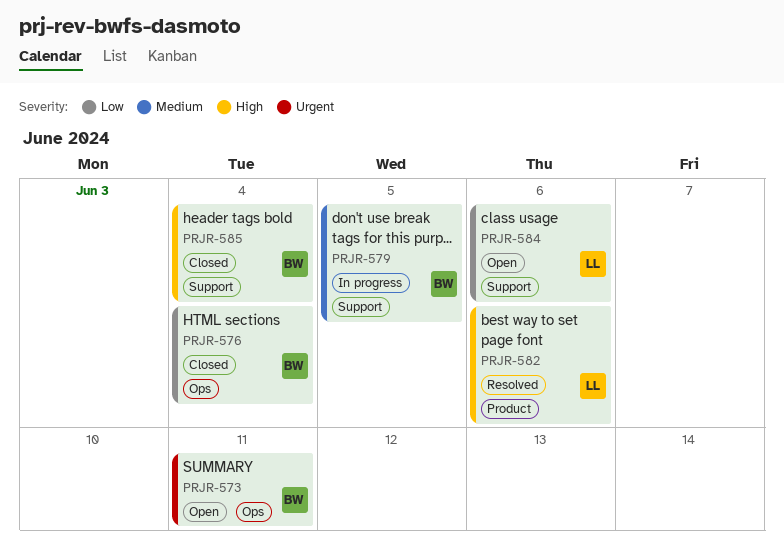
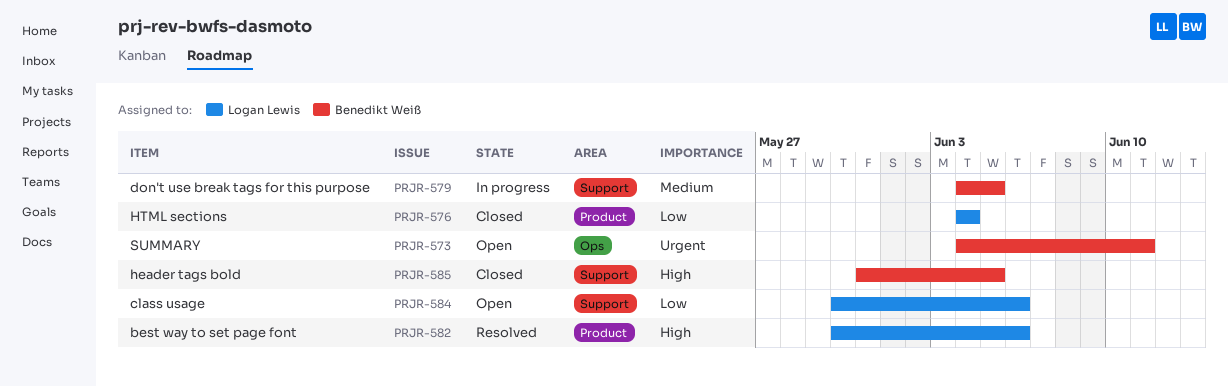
PRJR-576, owner: Benedikt Weiß -> Logan Lewis
PRJR-576, label: Ops -> Product
PRJR-585, due: Jun 4 -> Jun 5

